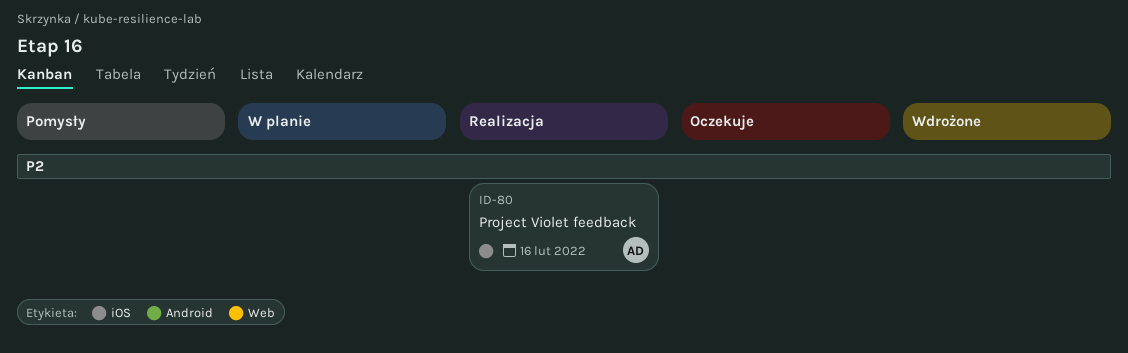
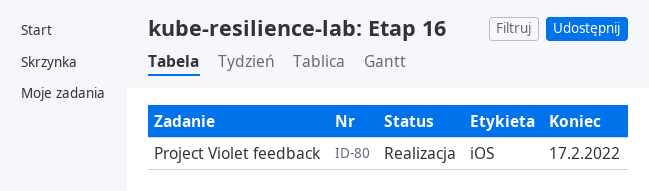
ID-80, due: Feb 16 -> Feb 17

